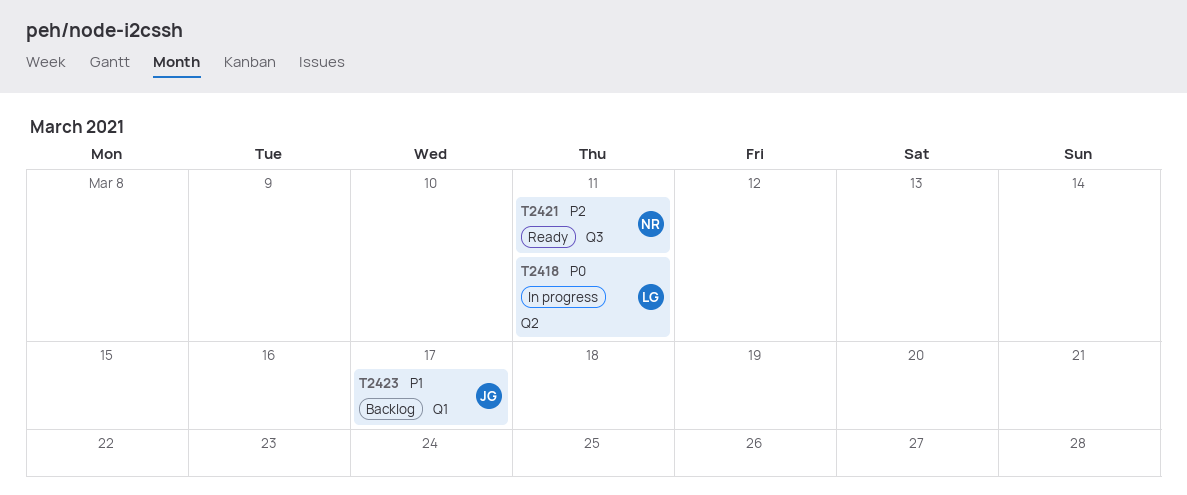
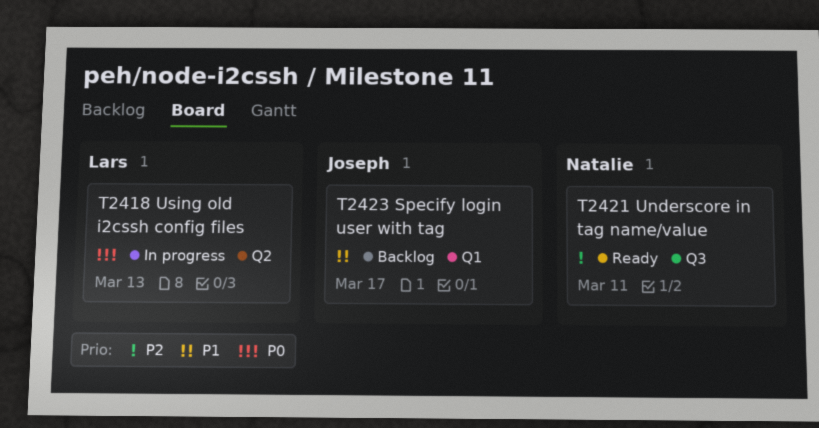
T2418, due: Mar 11 -> Mar 13

